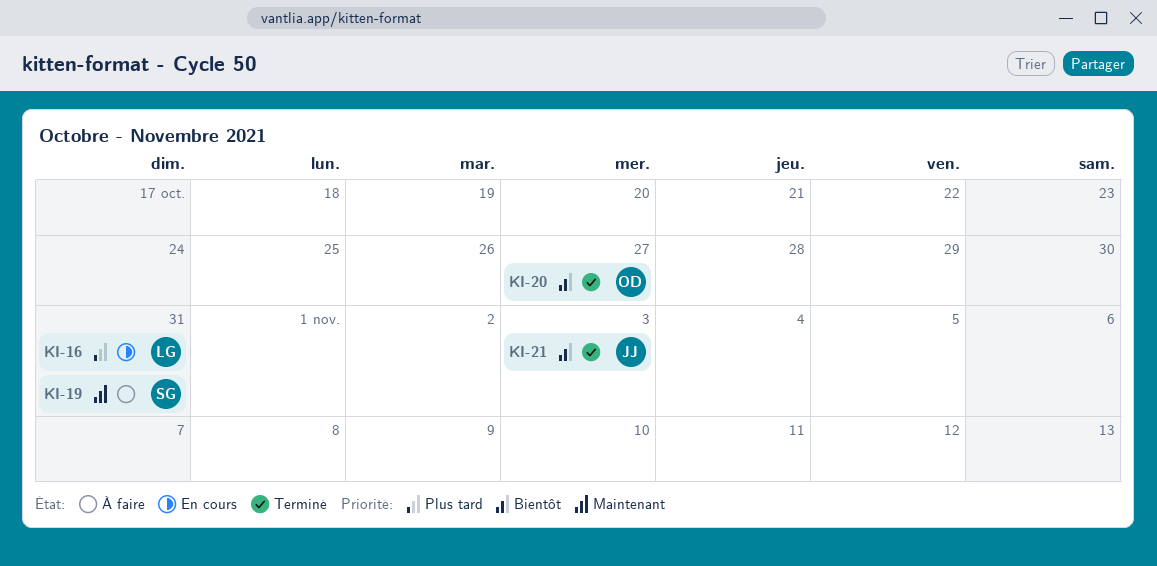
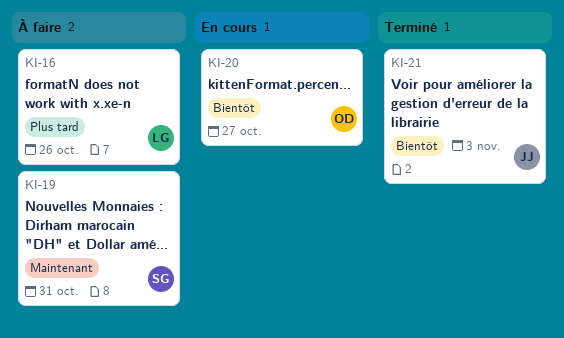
KI-16, status: En cours -> À faire
KI-16, due: Oct 31 -> Oct 26
KI-20, status: Terminé -> En cours

